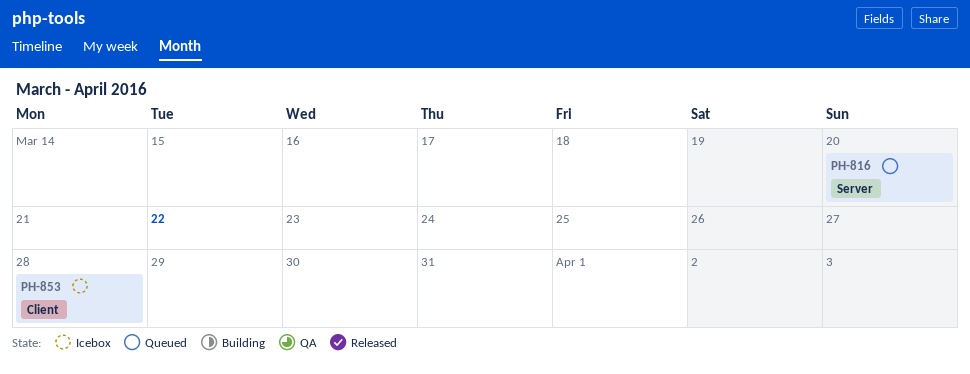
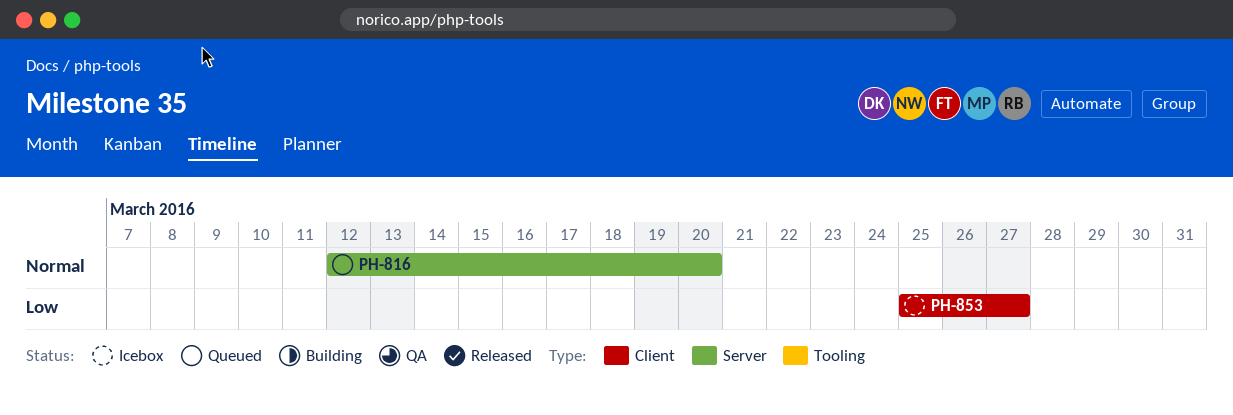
PH-853, due: Mar 28 -> Mar 27

